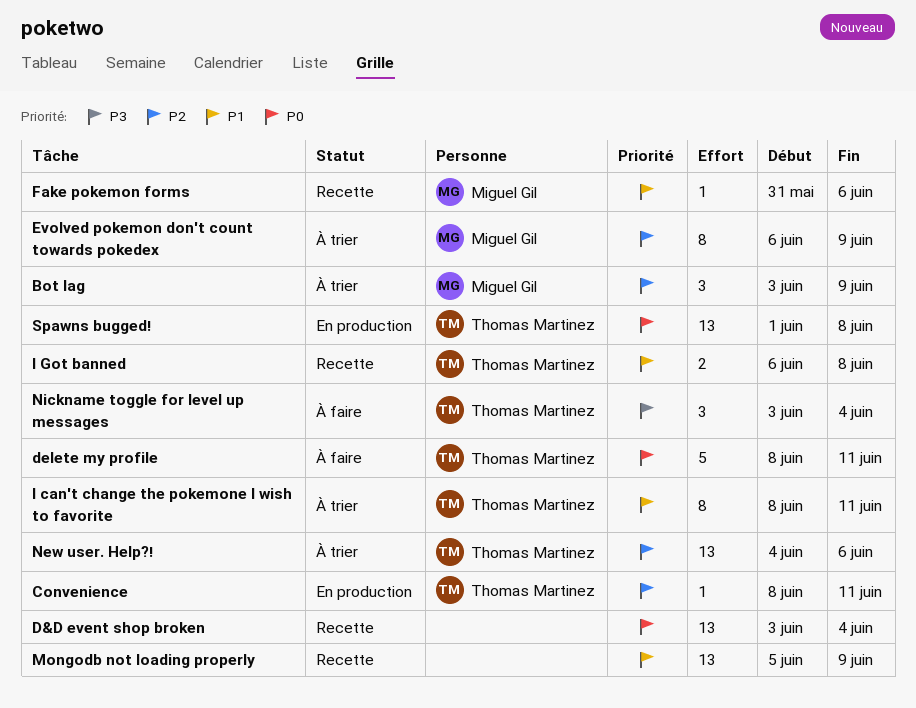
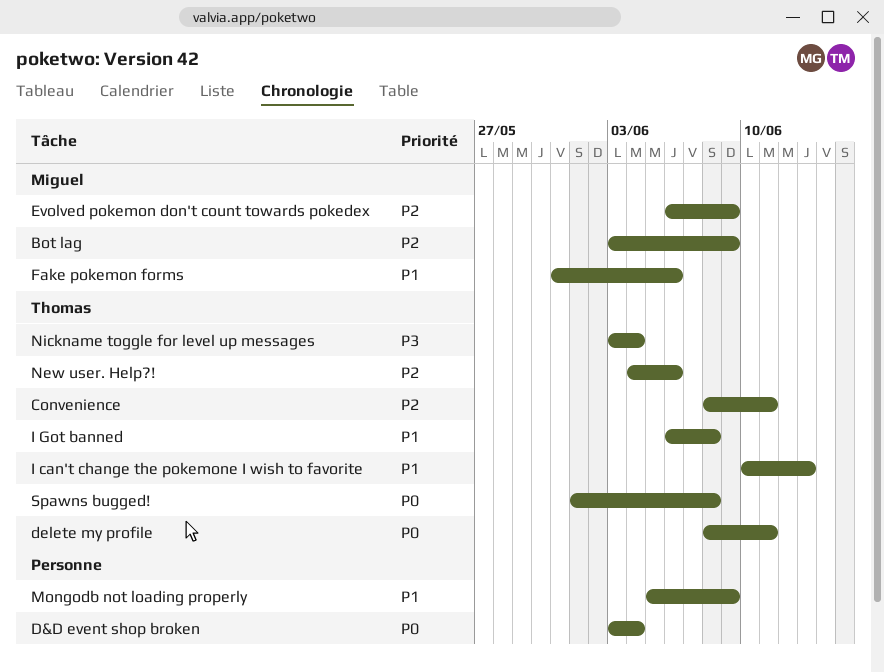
I can't change the pokemone I wish to favorite, start: Jun 8 -> Jun 10
I can't change the pokemone I wish to favorite, due: Jun 11 -> Jun 13

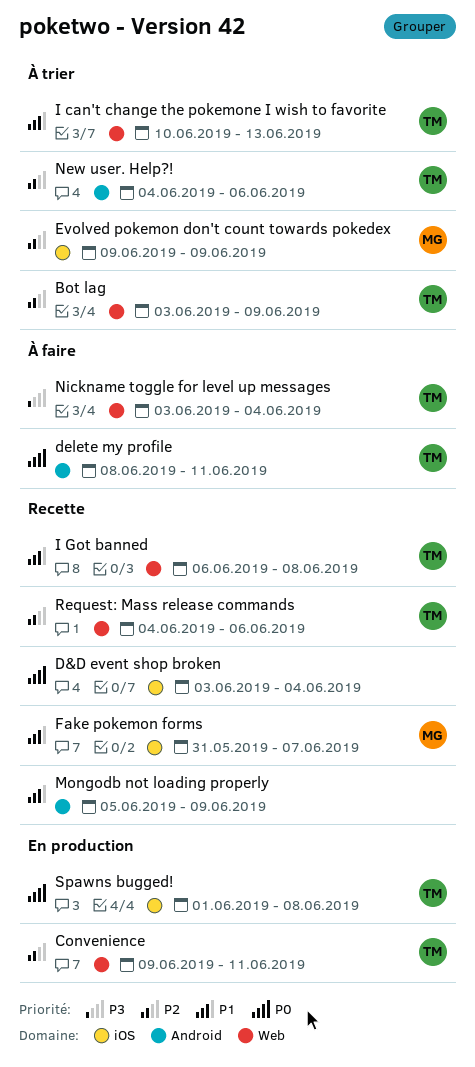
Bot lag, owner: Miguel -> Thomas
Convenience, start: Jun 8 -> Jun 9
Evolved pokemon don't count towards pokedex, start: Jun 6 -> Jun 9
Fake pokemon forms, due: Jun 6 -> Jun 7
Request: Mass release commands: none -> present

